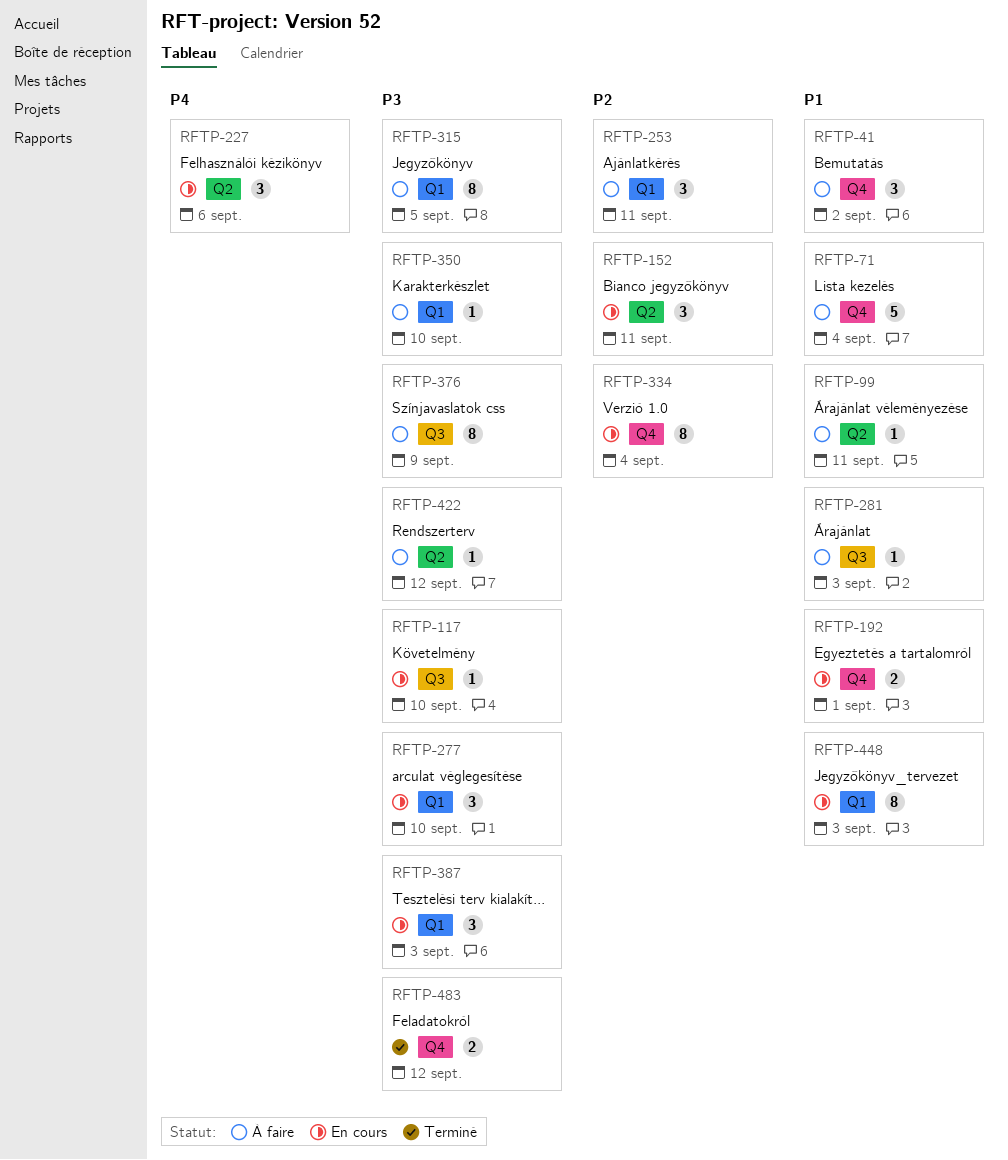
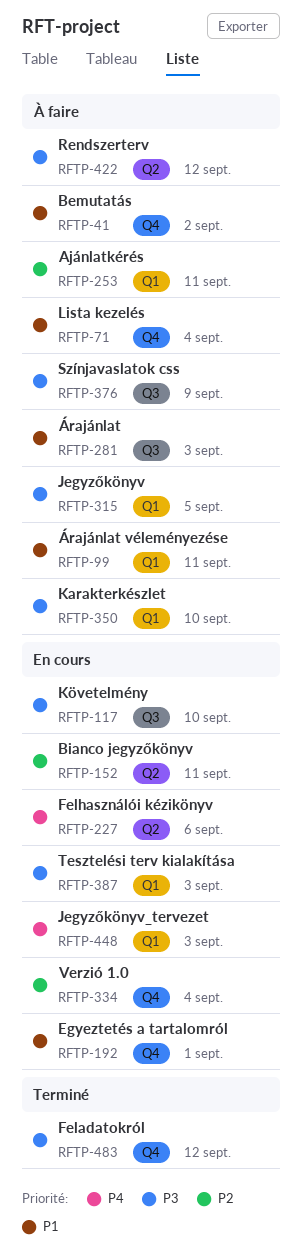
RFTP-99, label: Q2 -> Q1
RFTP-277: present -> none
RFTP-448, priority: P1 -> P4

